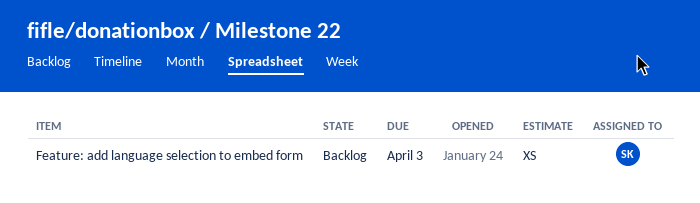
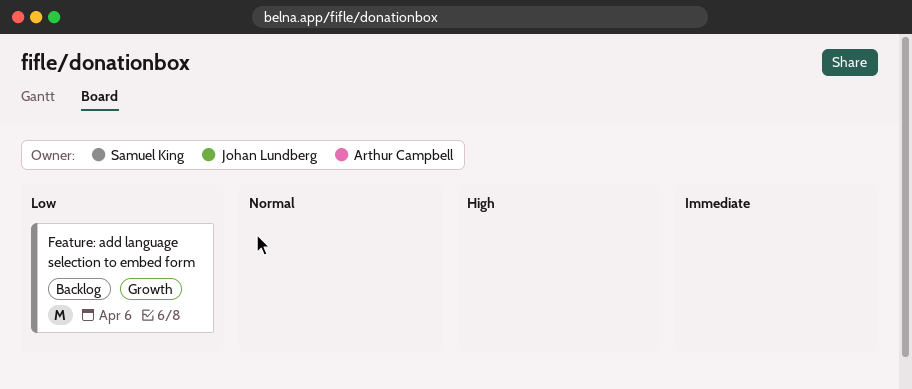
Feature: add language selection to embed form, estimate: XS -> M
Feature: add language selection to embed form, due: Apr 3 -> Apr 6

